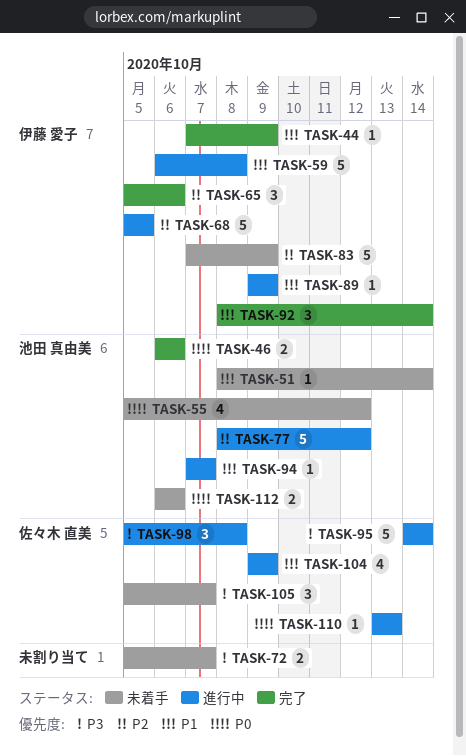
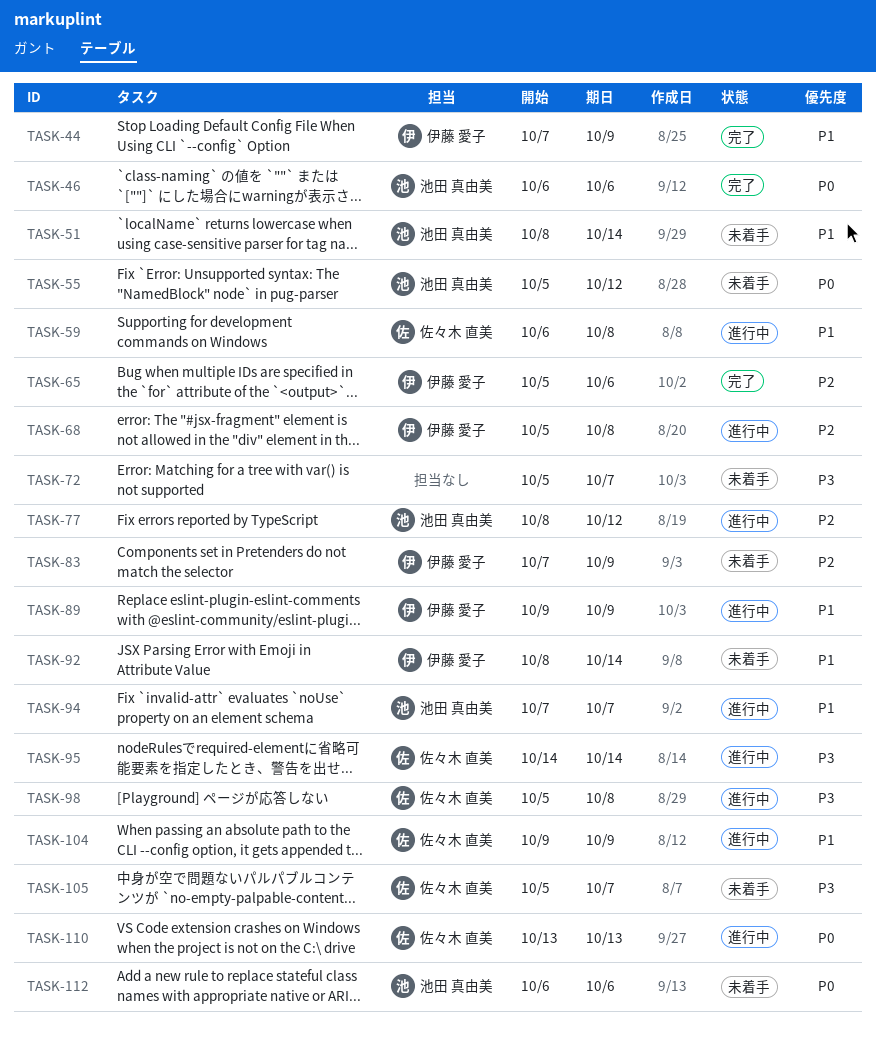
TASK-59, owner: 伊藤 愛子 -> 佐々木 直美
TASK-68, due: Oct 5 -> Oct 8
TASK-92, status: 完了 -> 未着手

